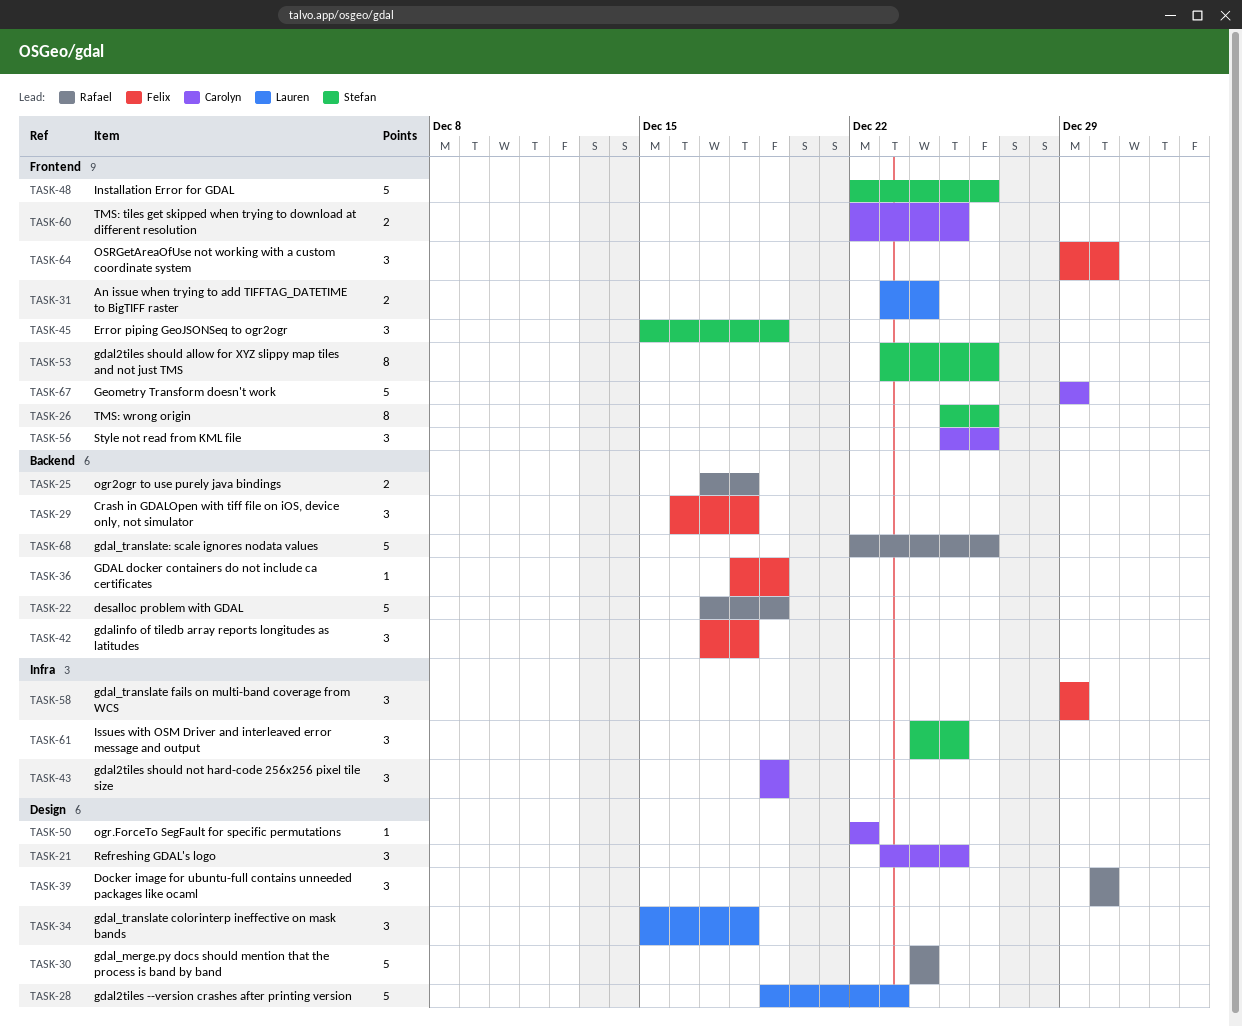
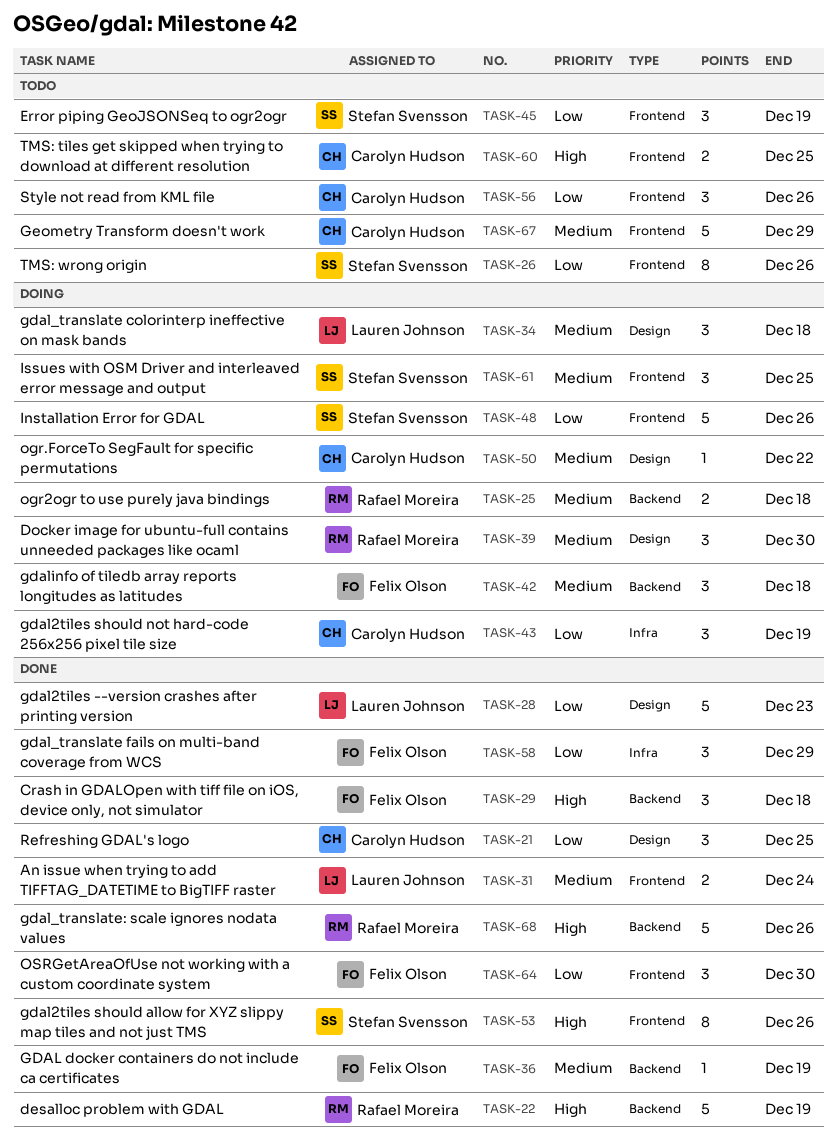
TASK-30: present -> none
TASK-61, label: Infra -> Frontend

